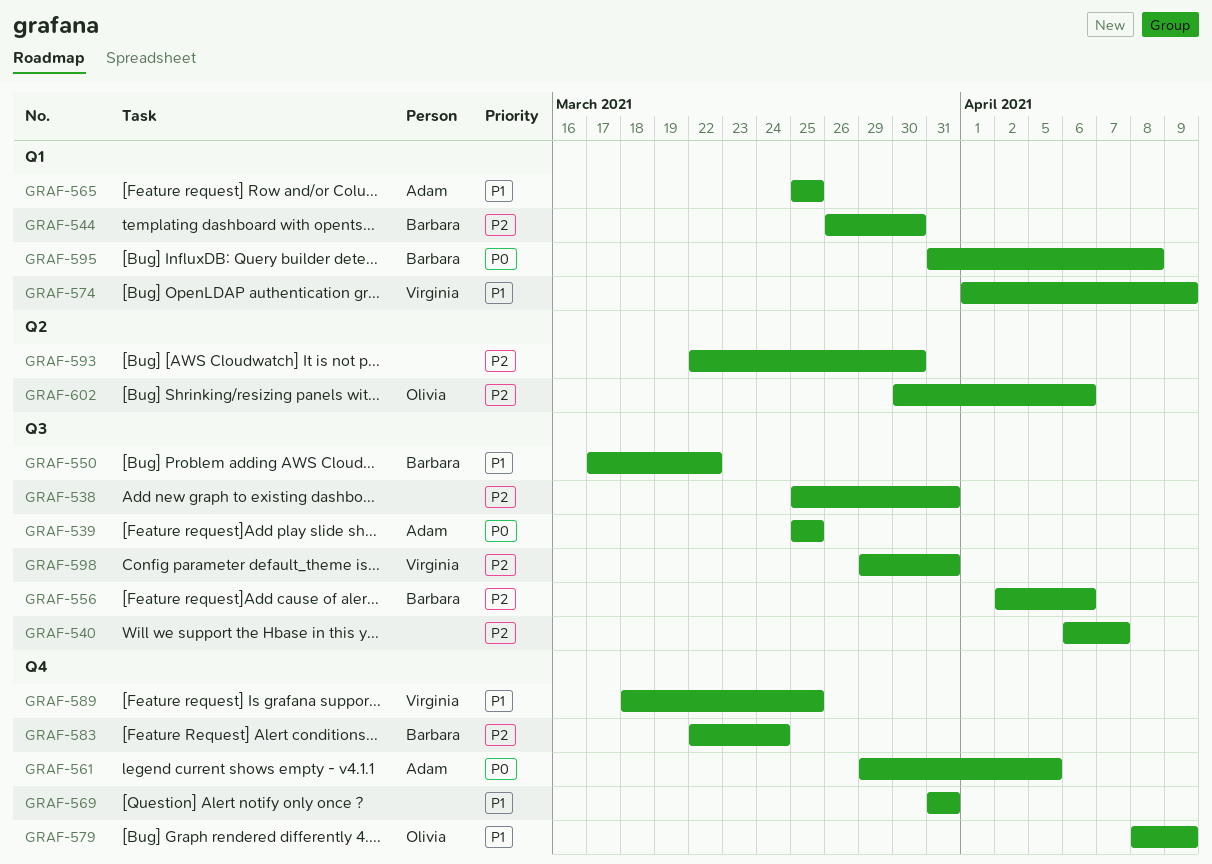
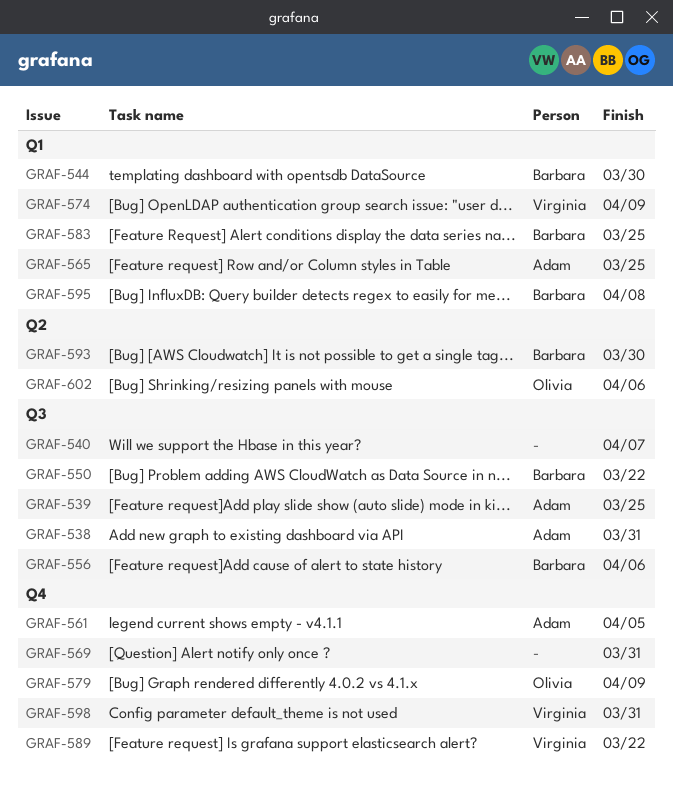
GRAF-538, owner: none -> Adam
GRAF-583, label: Q4 -> Q1
GRAF-583, due: Mar 24 -> Mar 25
GRAF-589, due: Mar 25 -> Mar 22
GRAF-593, owner: none -> Barbara
GRAF-598, label: Q3 -> Q4

